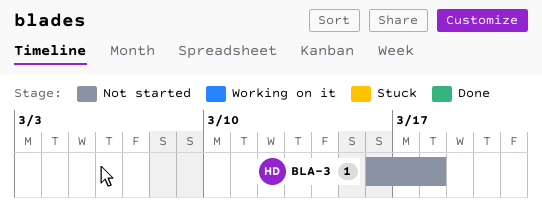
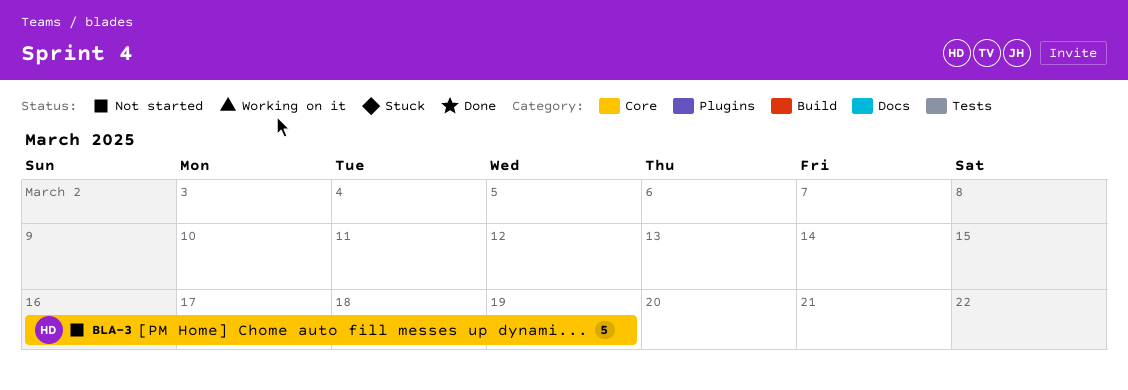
BLA-3, estimate: 1 -> 5
BLA-3, due: Mar 18 -> Mar 19

